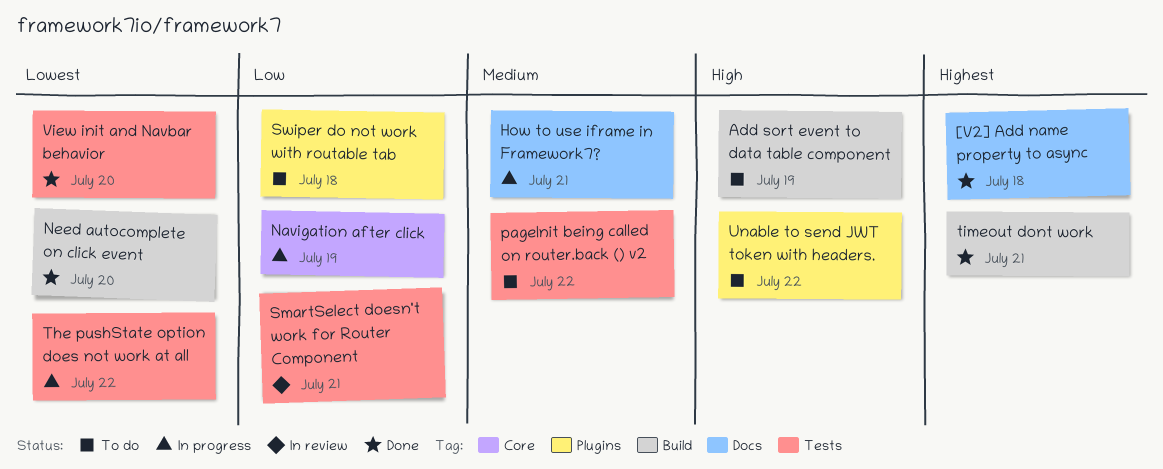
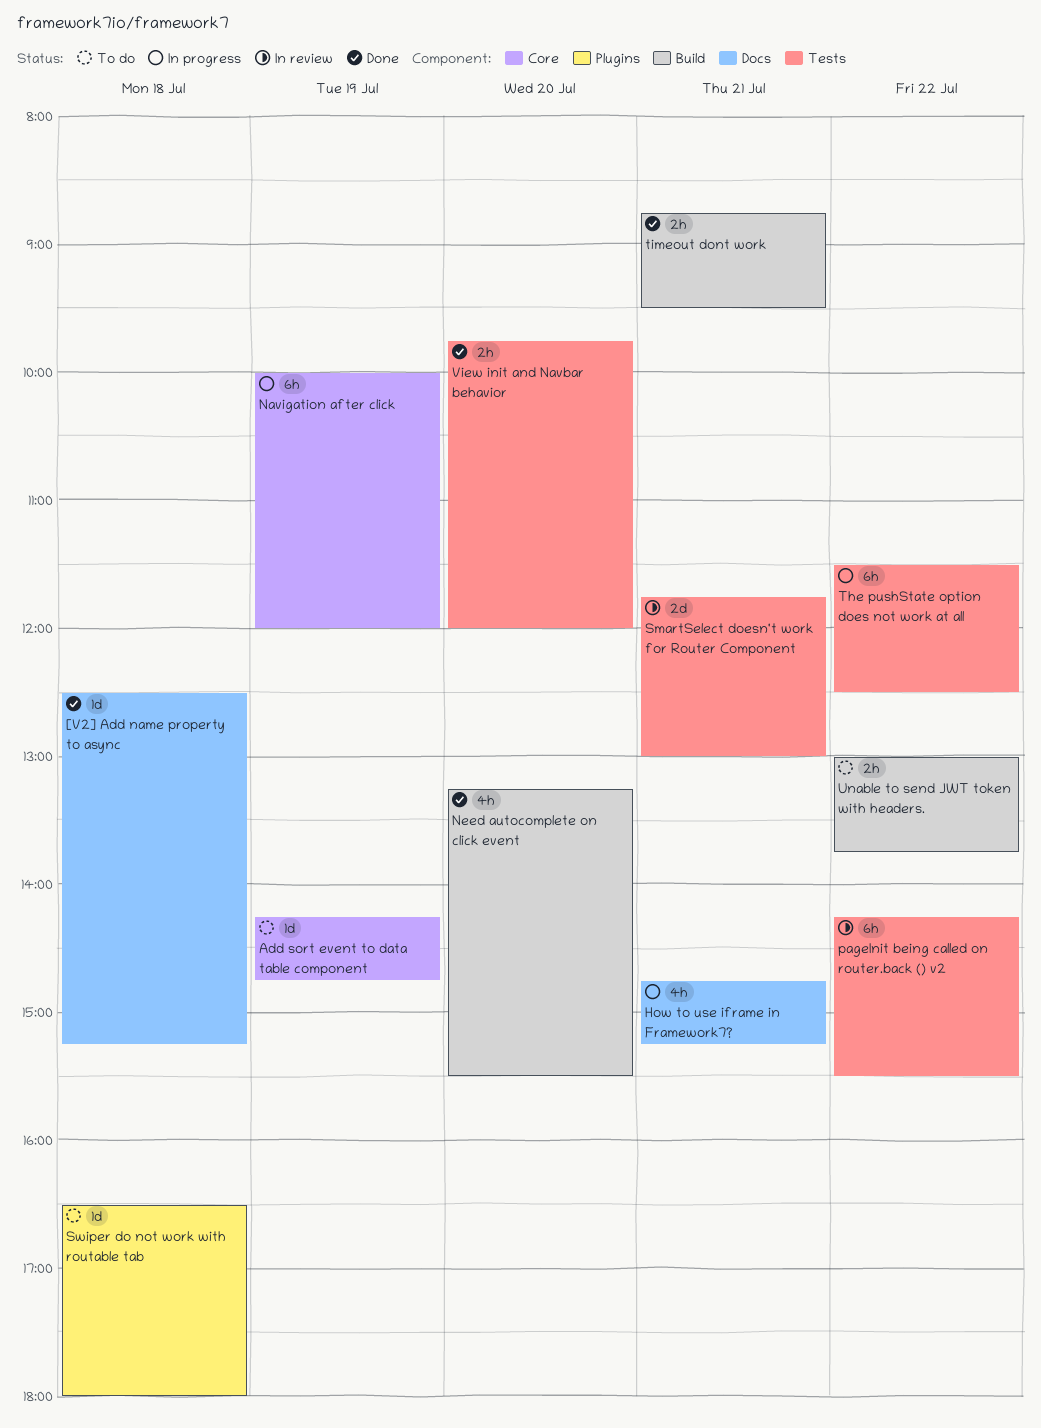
Add sort event to data table component, label: Build -> Core
pageInit being called on router.back () v2, status: To do -> In review
Unable to send JWT token with headers., label: Plugins -> Build

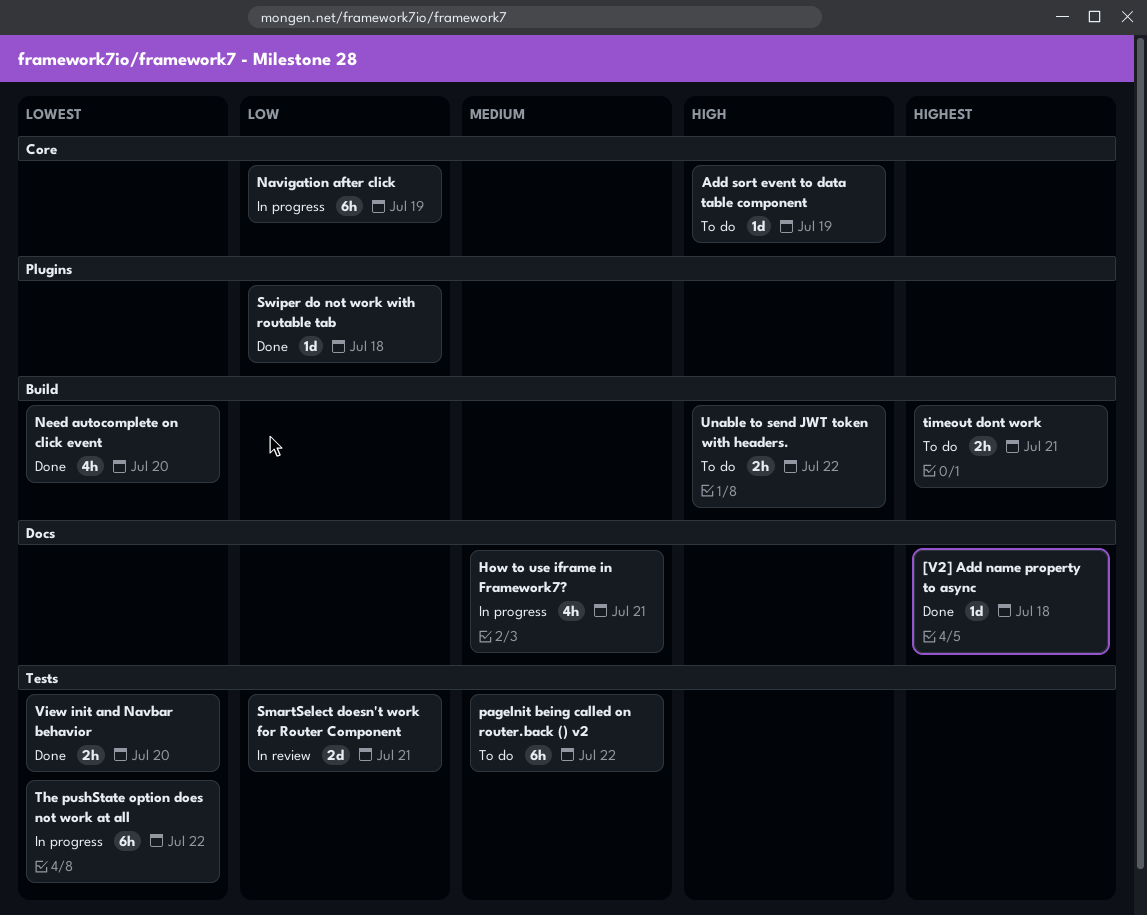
pageInit being called on router.back () v2, status: In review -> To do
Swiper do not work with routable tab, status: To do -> Done
timeout dont work, status: Done -> To do

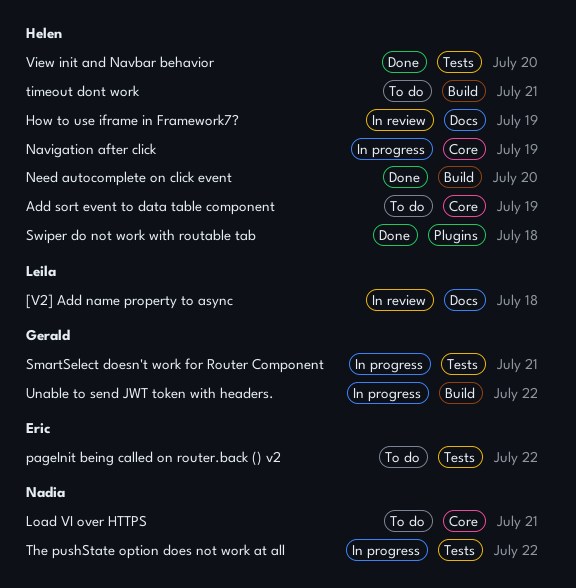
[V2] Add name property to async, status: Done -> In review
How to use iframe in Framework7?, status: In progress -> In review
How to use iframe in Framework7?, day: Jul 21 -> Jul 19
Load VI over HTTPS: none -> present
SmartSelect doesn't work for Router Component, status: In review -> In progress
Unable to send JWT token with headers., status: To do -> In progress

